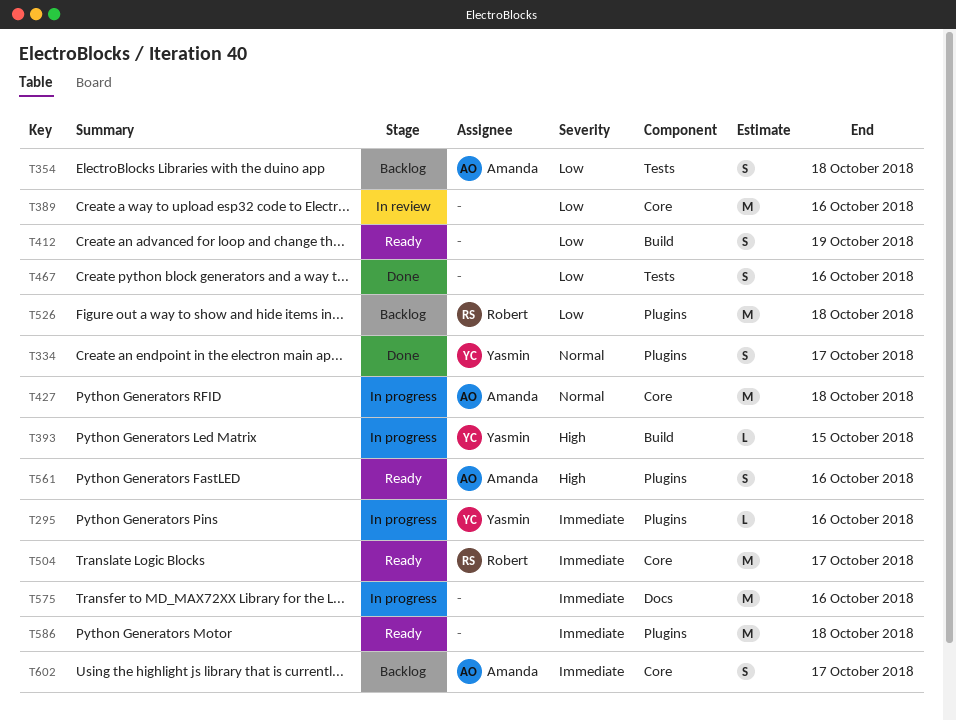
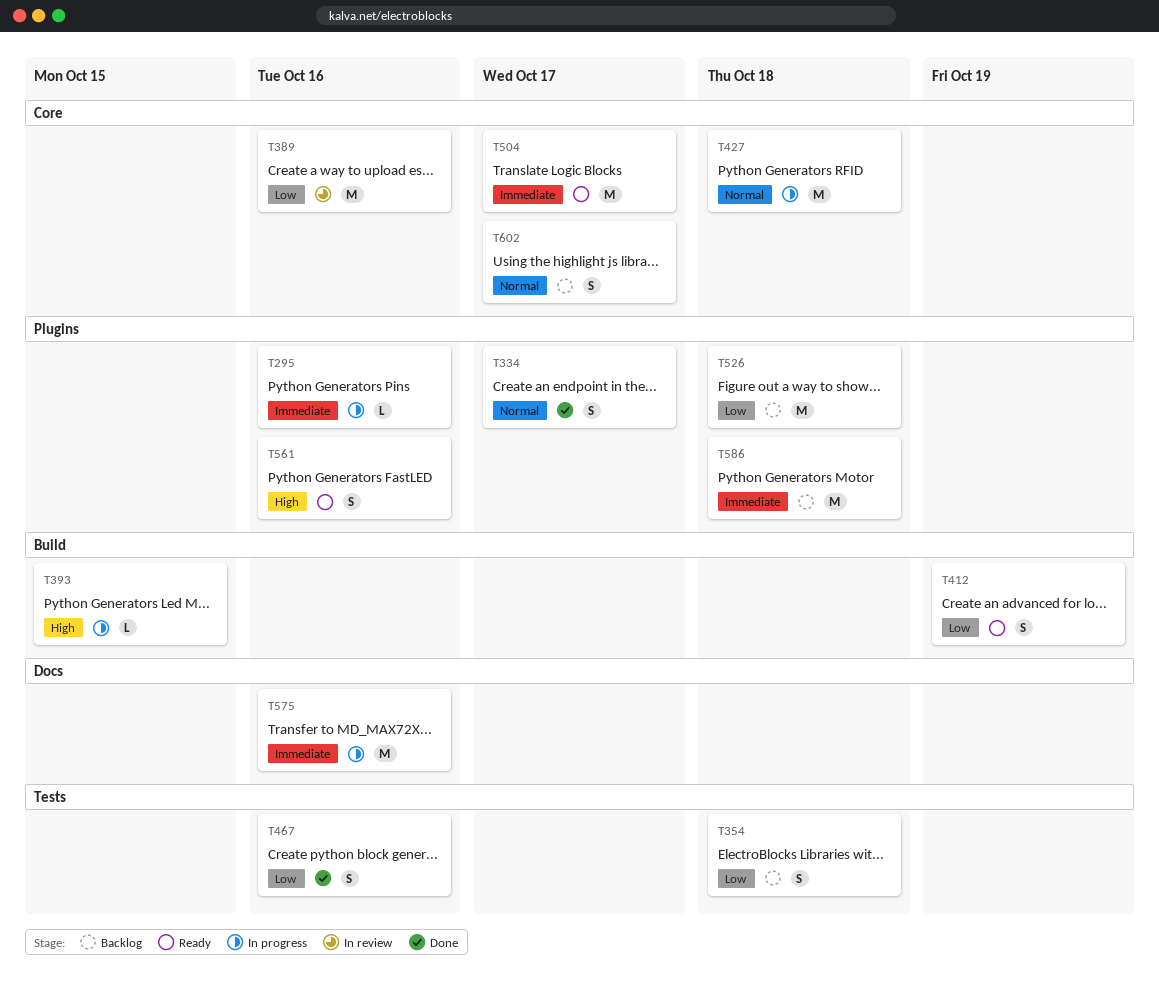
T586, status: Ready -> Backlog
T602, priority: Immediate -> Normal

